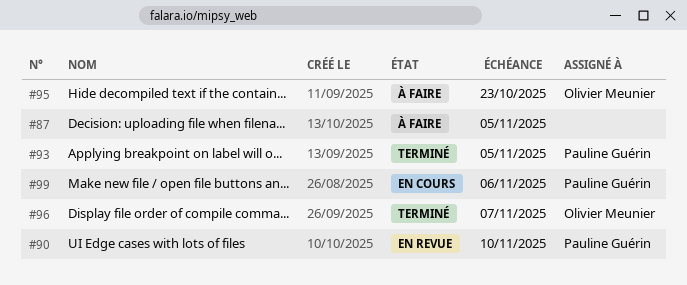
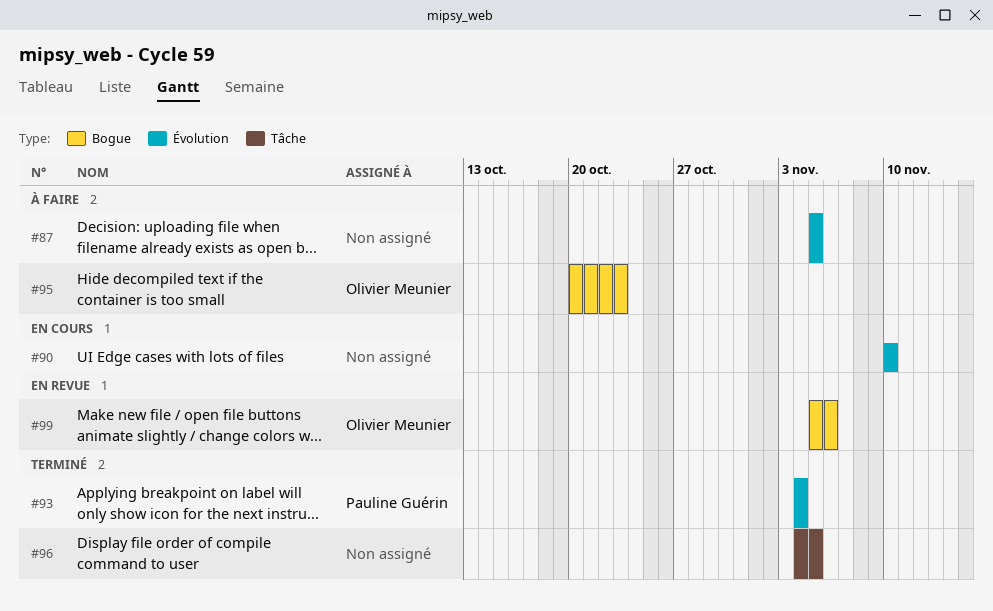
#90, status: En revue -> En cours
#90, owner: Pauline Guérin -> none
#93, due: Nov 5 -> Nov 4
#96, owner: Olivier Meunier -> none
#96, due: Nov 7 -> Nov 5
#99, status: En cours -> En revue
#99, owner: Pauline Guérin -> Olivier Meunier

